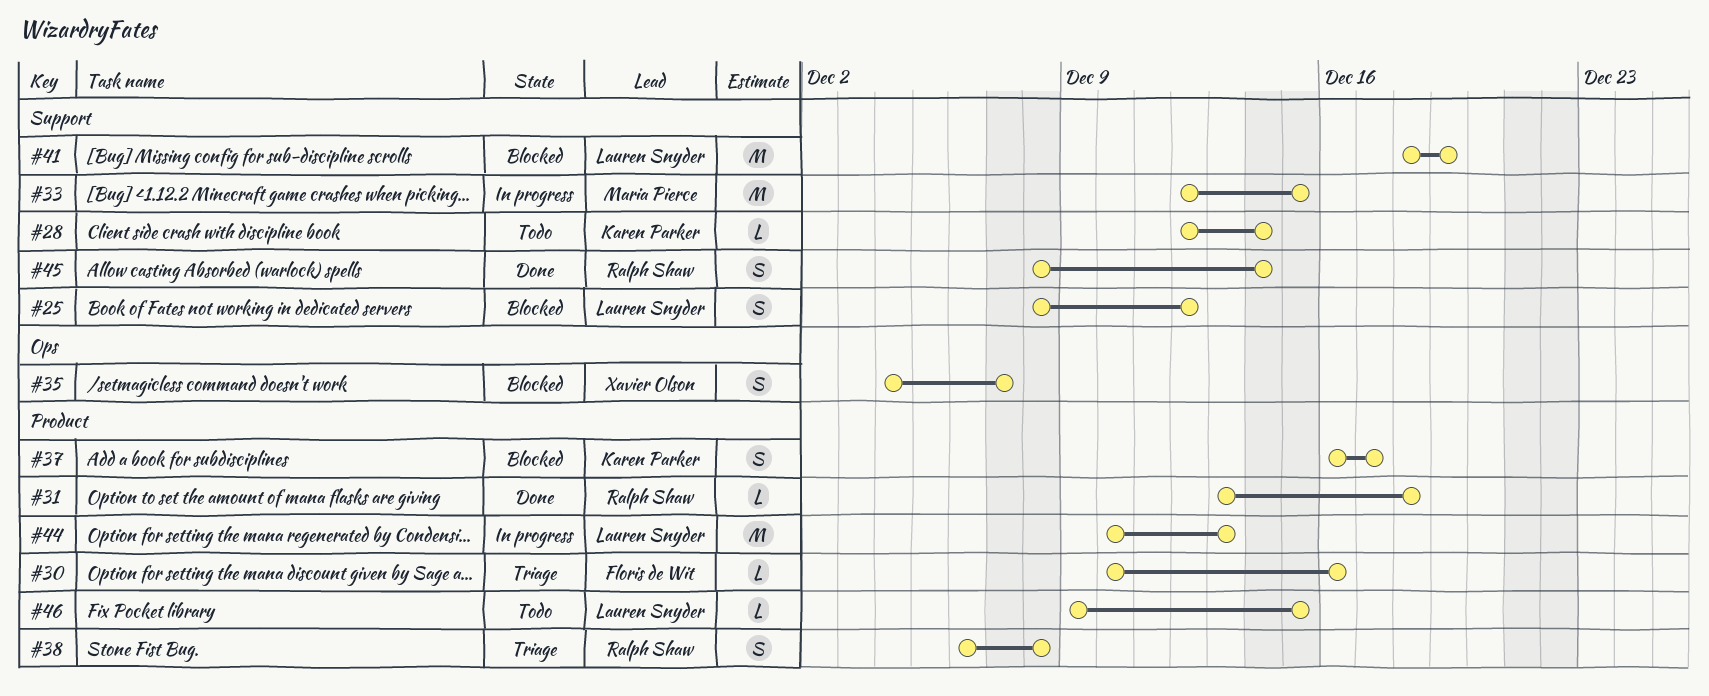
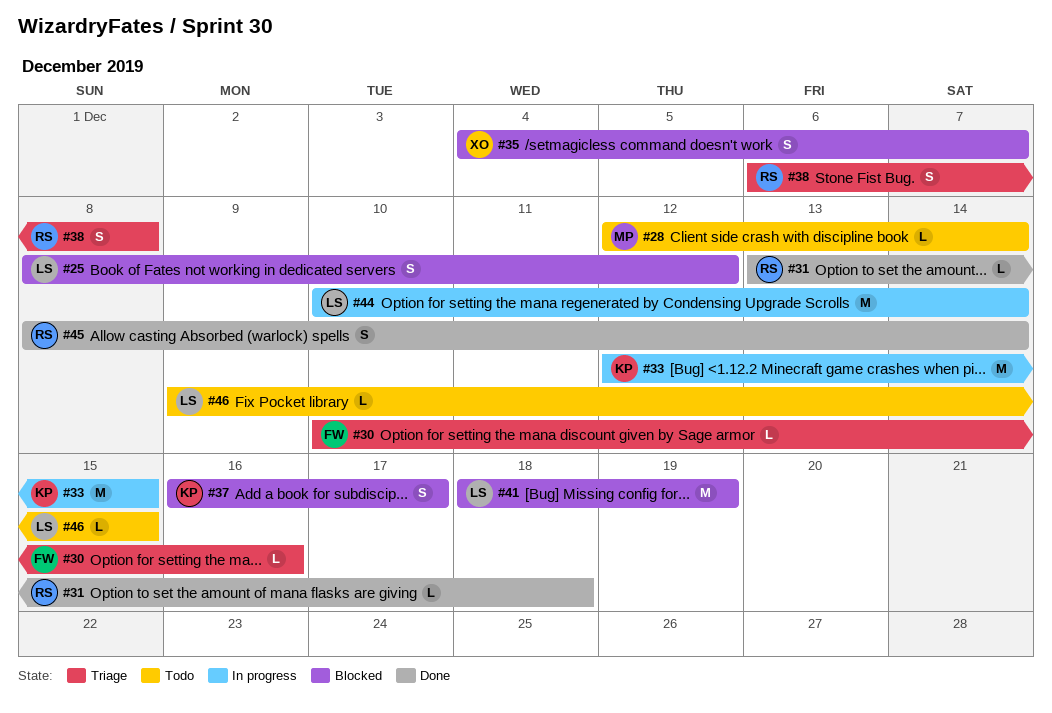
#28, owner: Karen Parker -> Maria Pierce
#33, owner: Maria Pierce -> Karen Parker
#44, due: Dec 13 -> Dec 14

